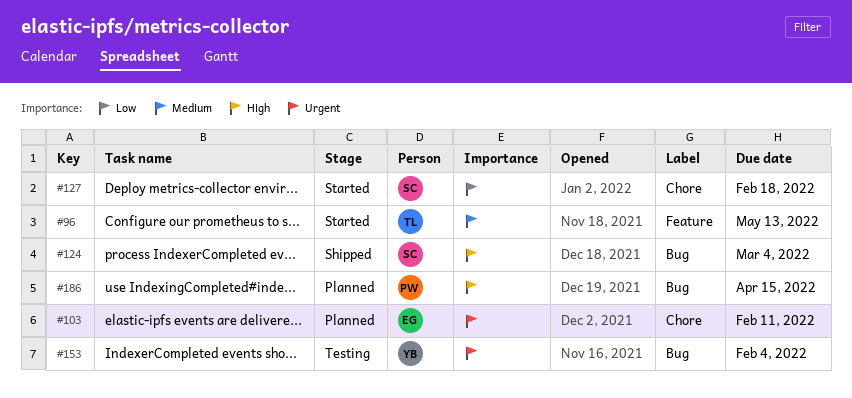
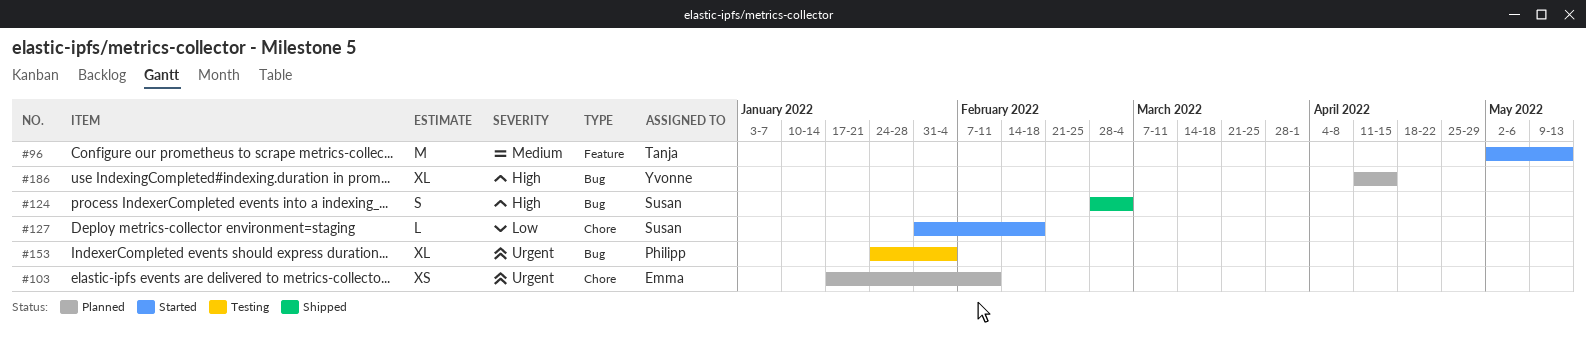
#153, owner: Yvonne -> Philipp
#186, owner: Philipp -> Yvonne

